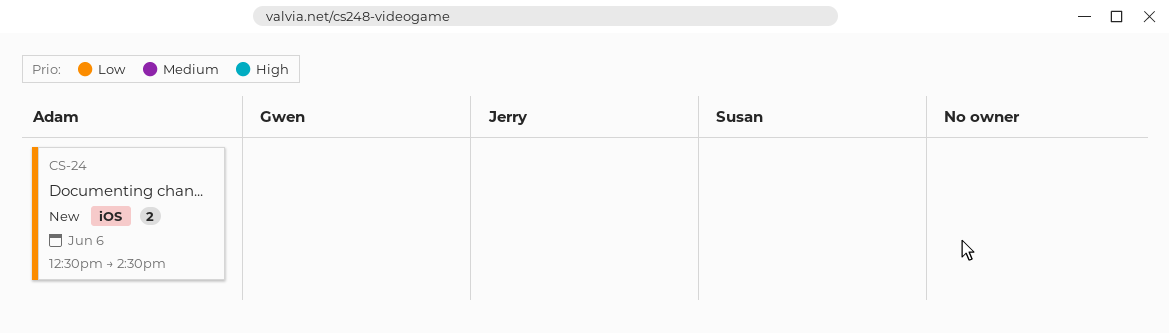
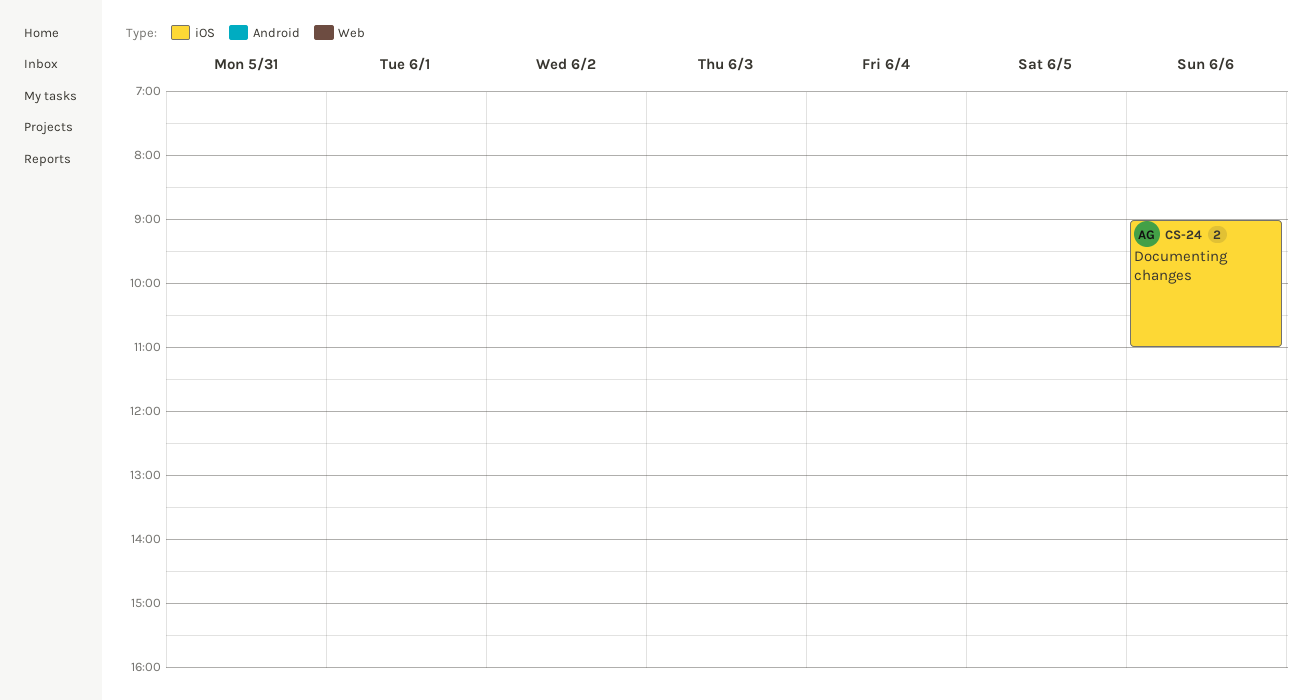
CS-24, begins: 12:30 -> 09:00
CS-24, ends: 14:30 -> 11:00

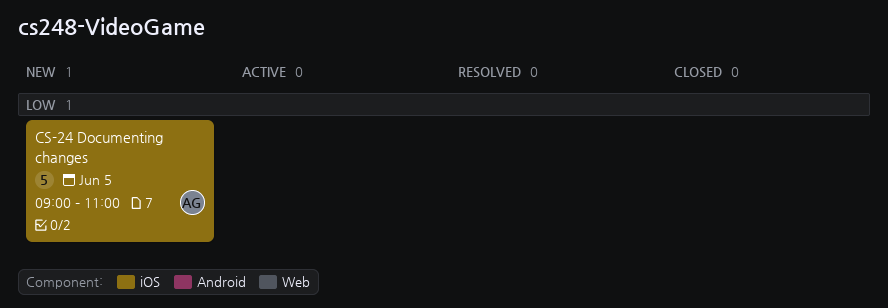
CS-24, estimate: 2 -> 5
CS-24, day: Jun 6 -> Jun 5

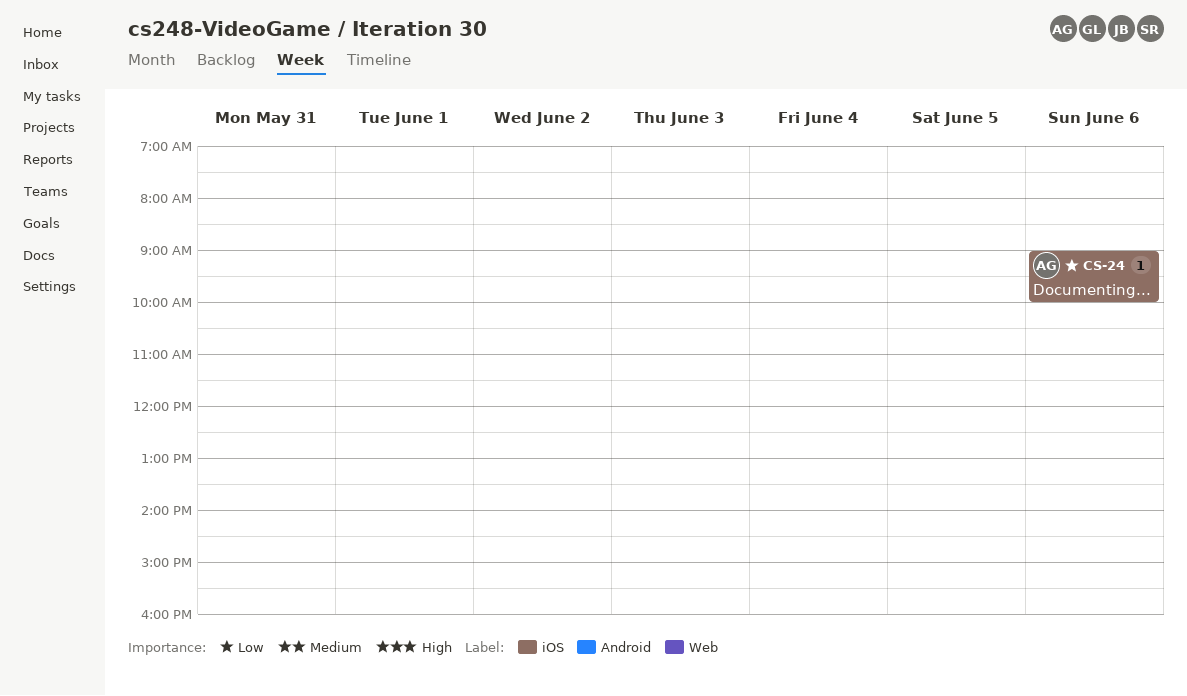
CS-24, estimate: 5 -> 1
CS-24, day: Jun 5 -> Jun 6
CS-24, ends: 11:00 -> 10:00

